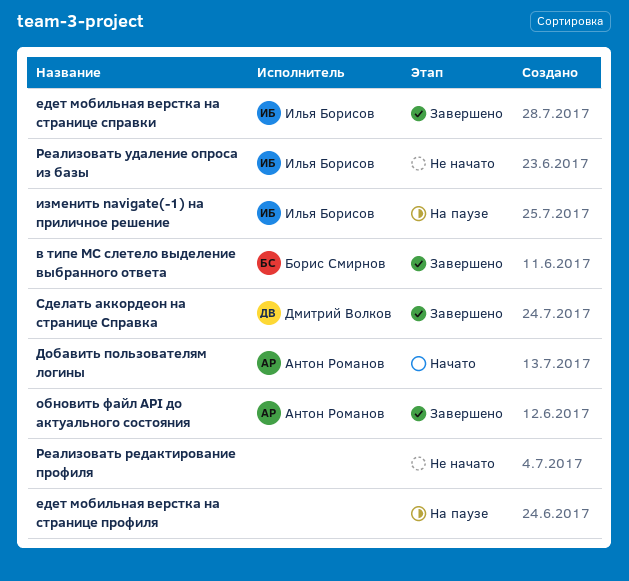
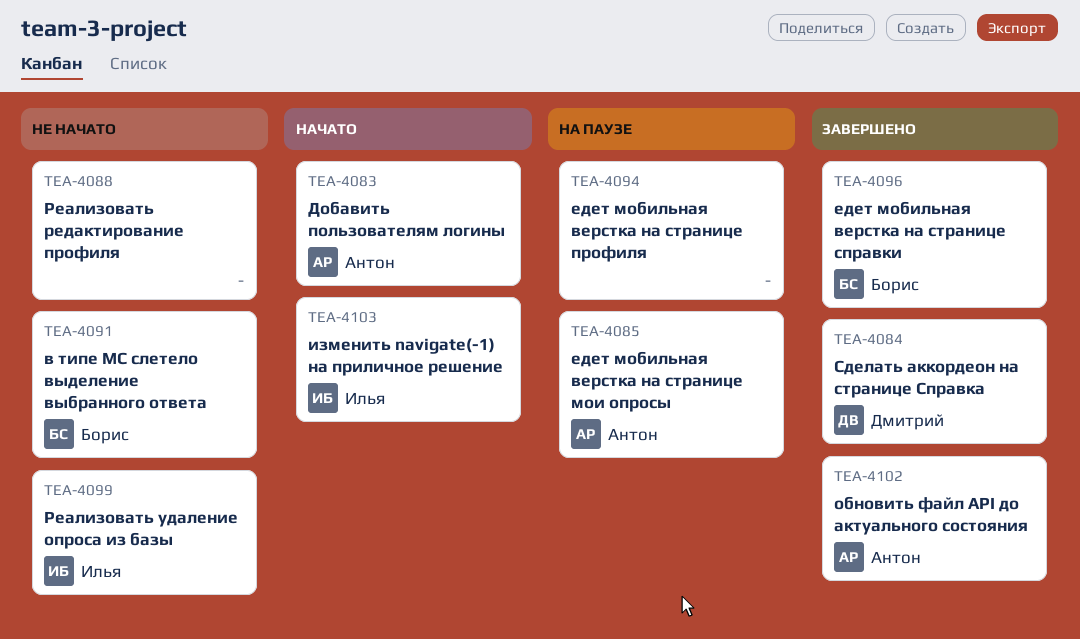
в типе MC слетело выделение выбранного ответа, status: Завершено -> Не начато
едет мобильная верстка на странице мои опросы: none -> present
едет мобильная верстка на странице справки, owner: Илья Борисов -> Борис Смирнов
изменить navigate(-1) на приличное решение, status: На паузе -> Начато

